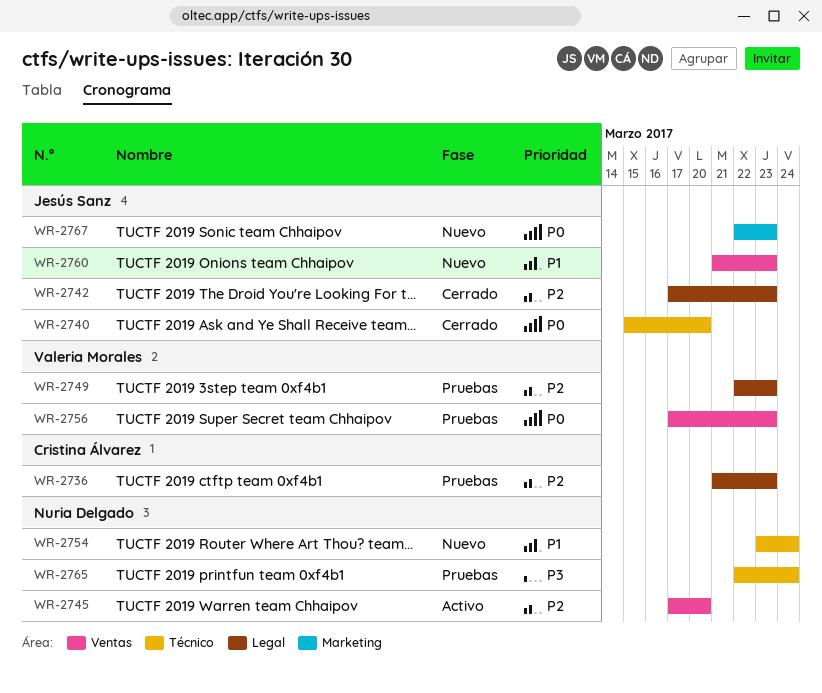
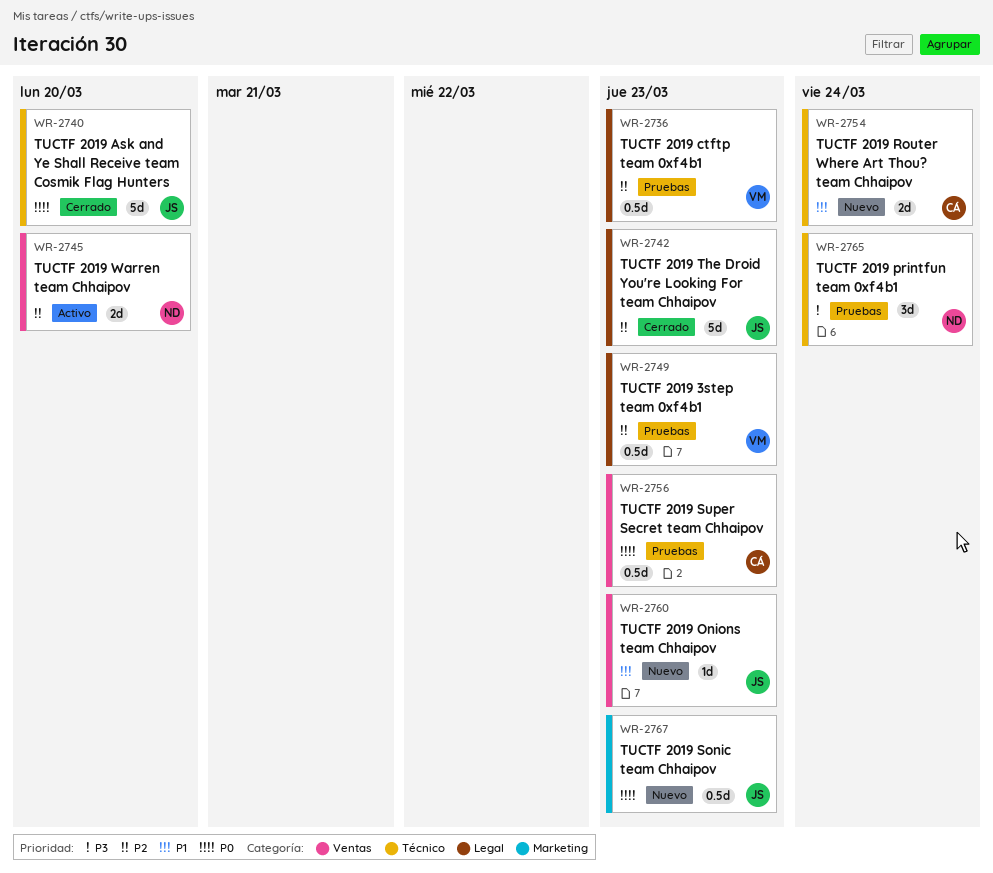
WR-2736, owner: Cristina Álvarez -> Valeria Morales
WR-2754, owner: Nuria Delgado -> Cristina Álvarez
WR-2756, owner: Valeria Morales -> Cristina Álvarez

